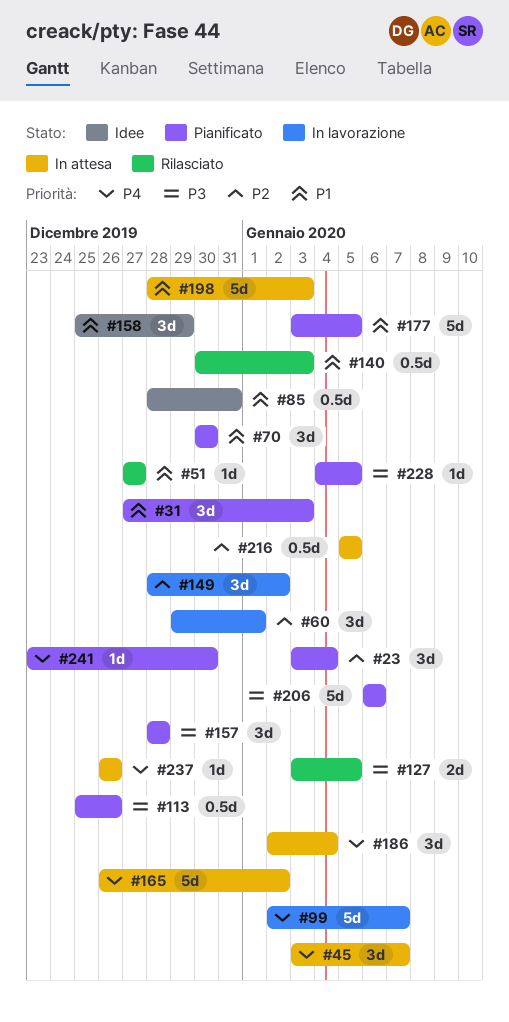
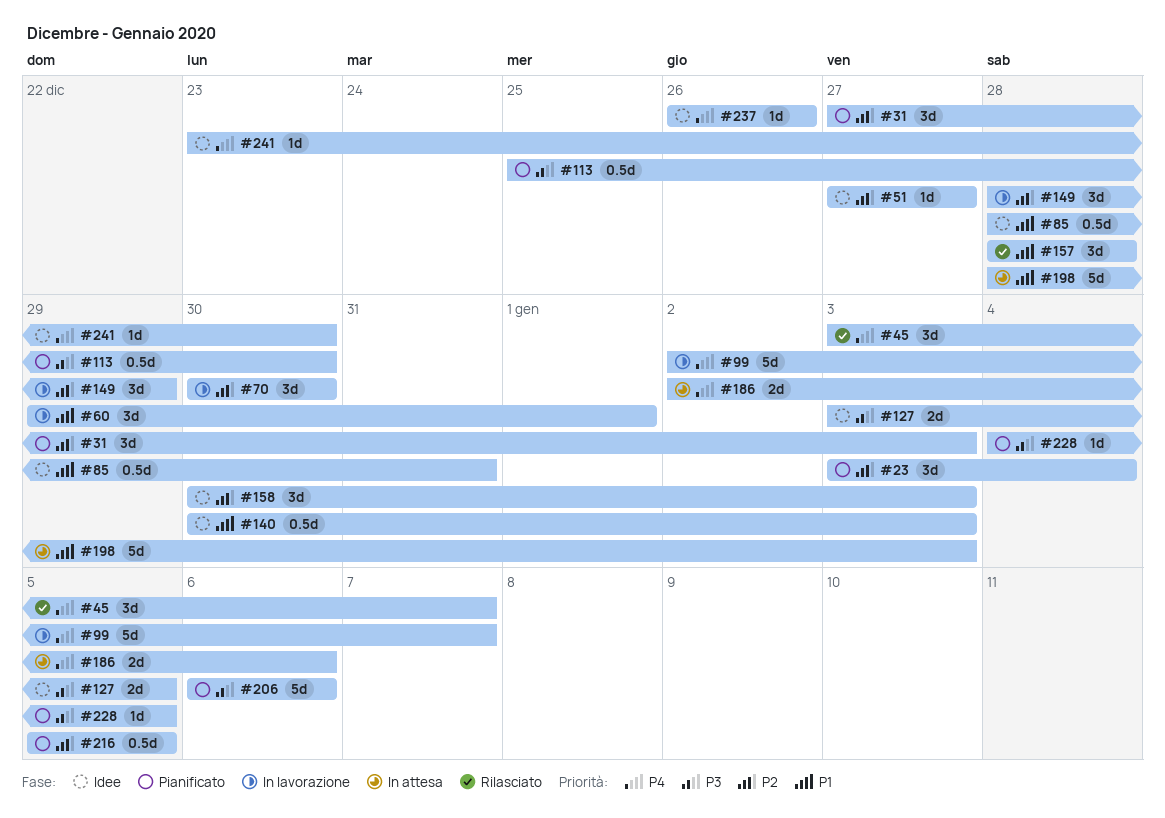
#31, priority: P1 -> P2
#45, status: In attesa -> Rilasciato
#51, status: Rilasciato -> Idee
#51, priority: P1 -> P2
#60, priority: P2 -> P1
#70, status: Pianificato -> In lavorazione
#70, priority: P1 -> P2
#113, due: Dec 26 -> Dec 30
#127, status: Rilasciato -> Idee
#140, status: Rilasciato -> Idee
#149, due: Jan 2 -> Dec 29
#157, status: Pianificato -> Rilasciato
#157, priority: P3 -> P1
#158, priority: P1 -> P2
#158, start: Dec 25 -> Dec 30
#158, due: Dec 29 -> Jan 3
#165: present -> none
#177: present -> none
#186, estimate: 3d -> 2d
#186, due: Jan 4 -> Jan 6
#216, status: In attesa -> Pianificato
#237, status: In attesa -> Idee
#241, status: Pianificato -> Idee

